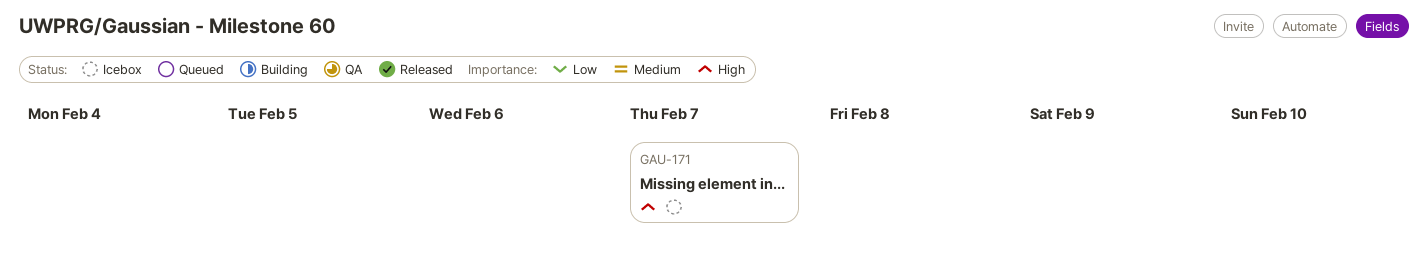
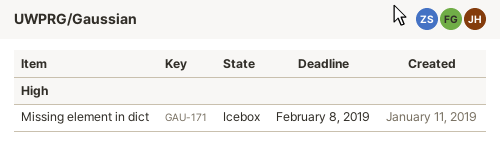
GAU-171, due: Feb 7 -> Feb 8

